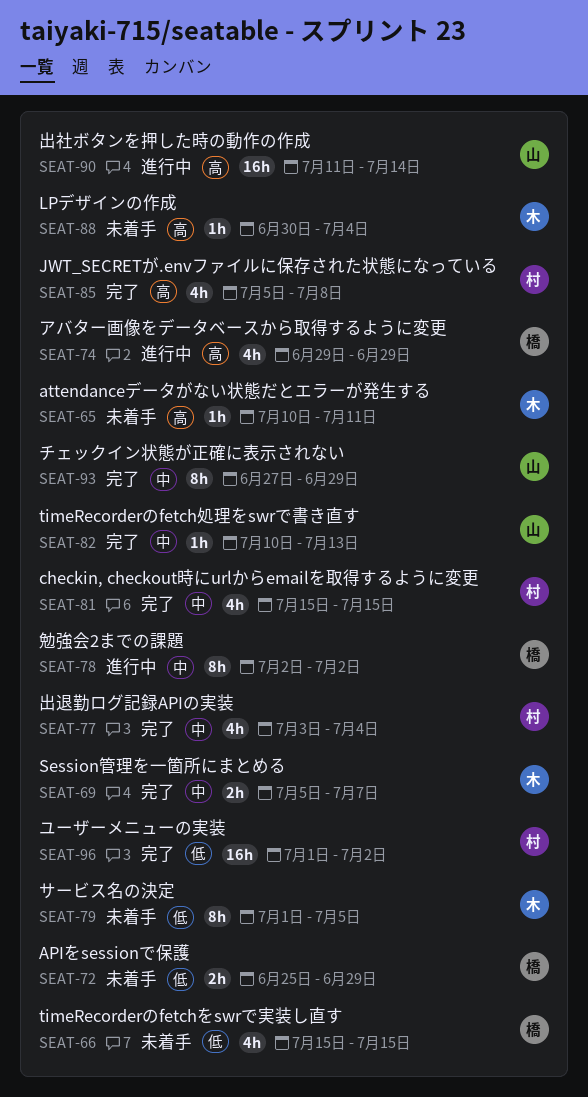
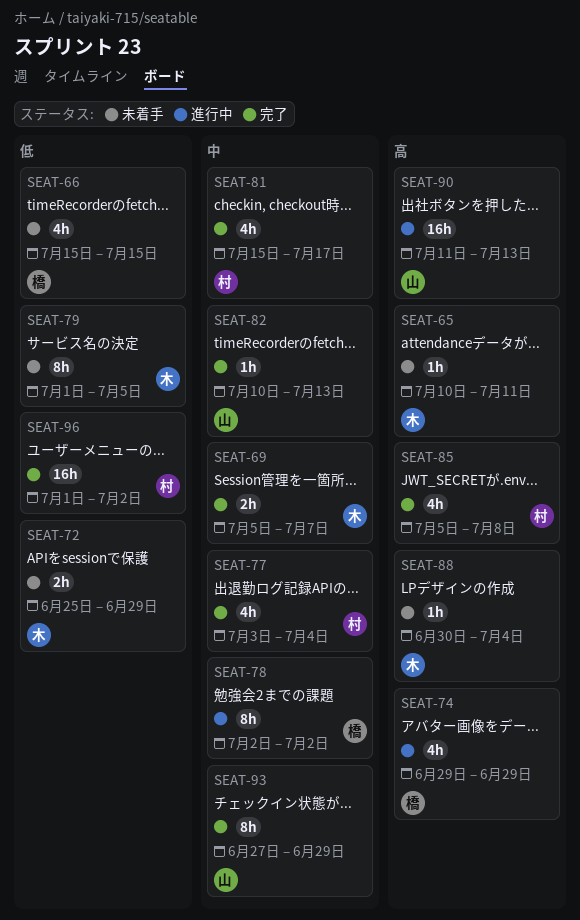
SEAT-72, owner: 橋 -> 木
SEAT-81, due: Jul 15 -> Jul 17
SEAT-90, due: Jul 14 -> Jul 13

